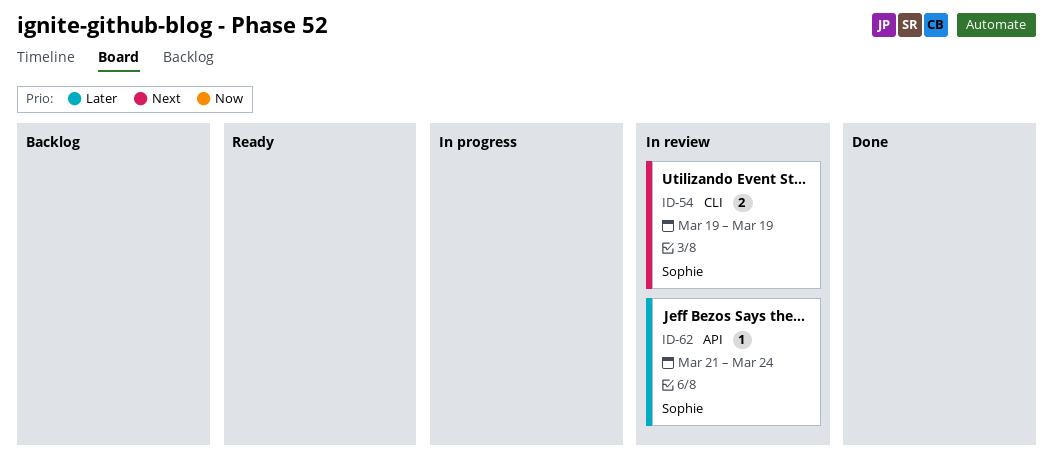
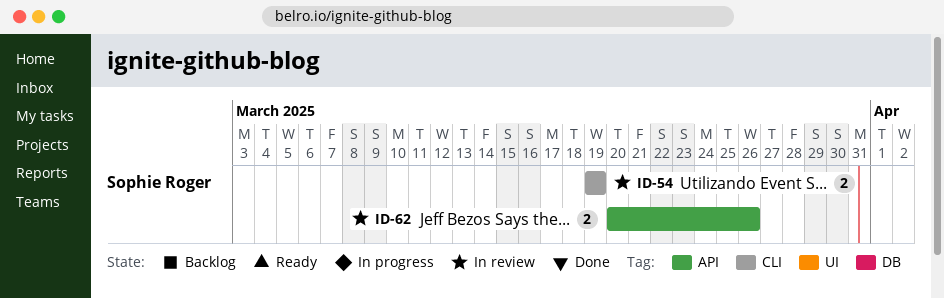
ID-62, estimate: 1 -> 2
ID-62, start: Mar 21 -> Mar 20
ID-62, due: Mar 24 -> Mar 26

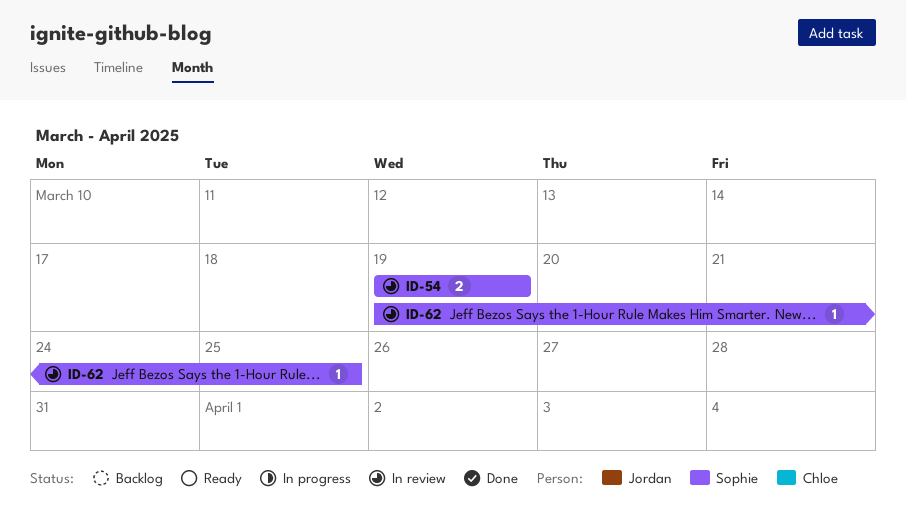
ID-62, estimate: 2 -> 1
ID-62, start: Mar 20 -> Mar 19
ID-62, due: Mar 26 -> Mar 25

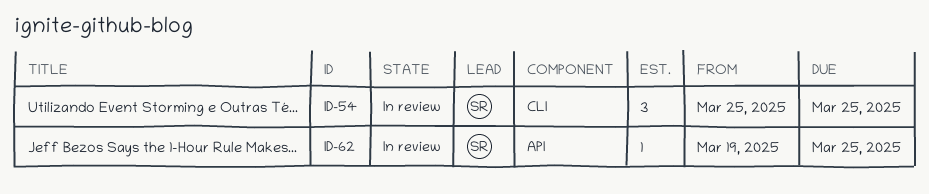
ID-54, estimate: 2 -> 3
ID-54, start: Mar 19 -> Mar 25
ID-54, due: Mar 19 -> Mar 25

